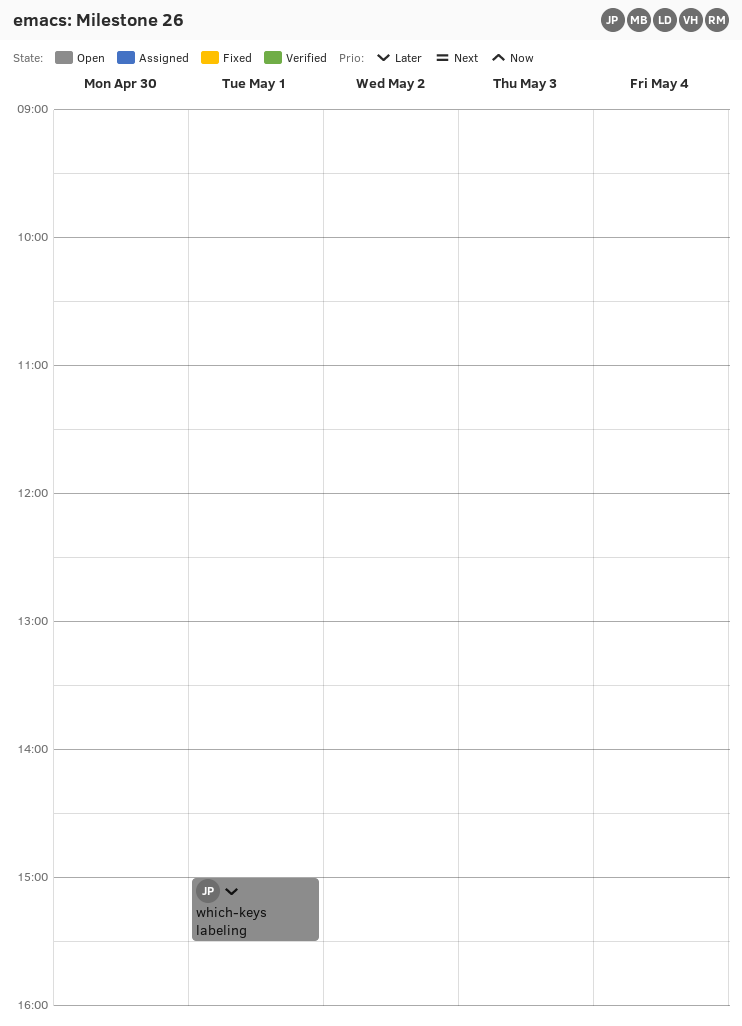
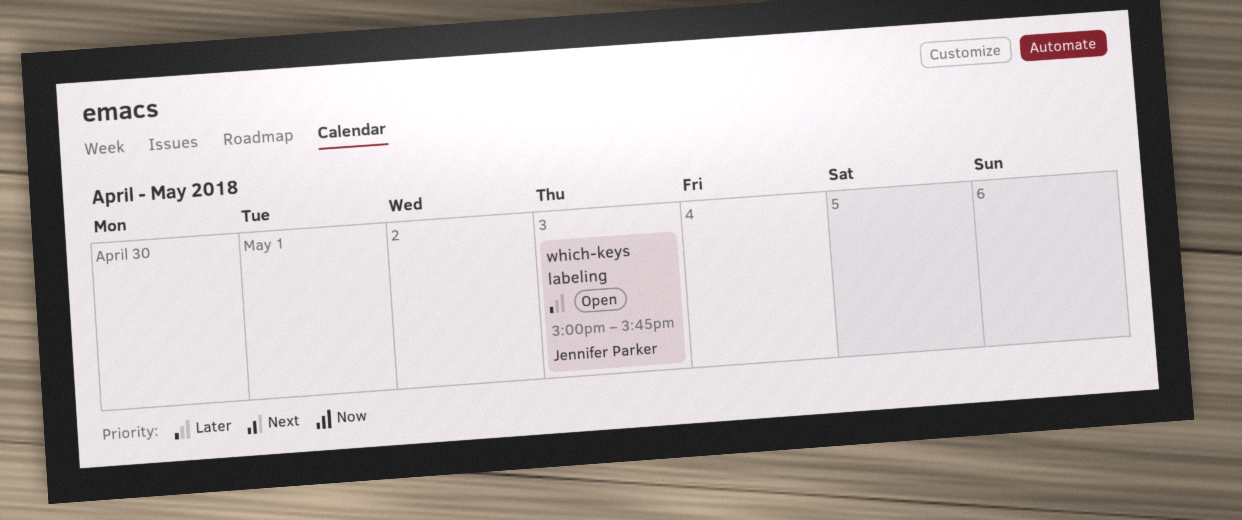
which-keys labeling, day: May 1 -> May 3
which-keys labeling, ends: 15:30 -> 15:45

